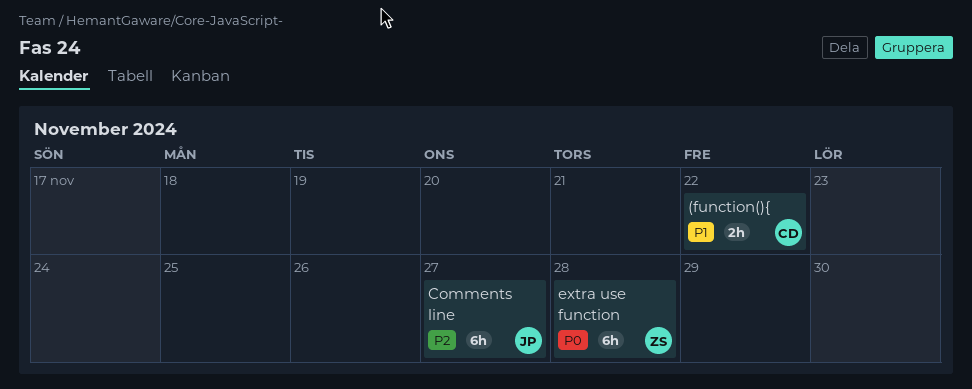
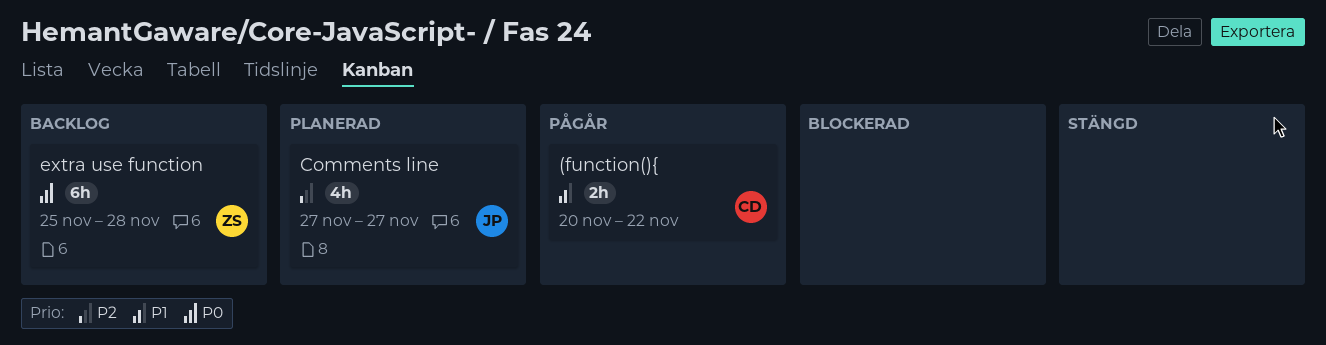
Comments line, estimate: 6h -> 4h

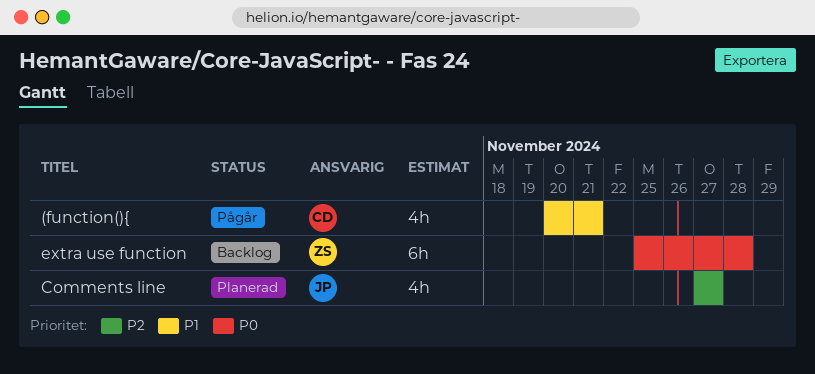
(function(){, estimate: 2h -> 4h
(function(){, due: Nov 22 -> Nov 21

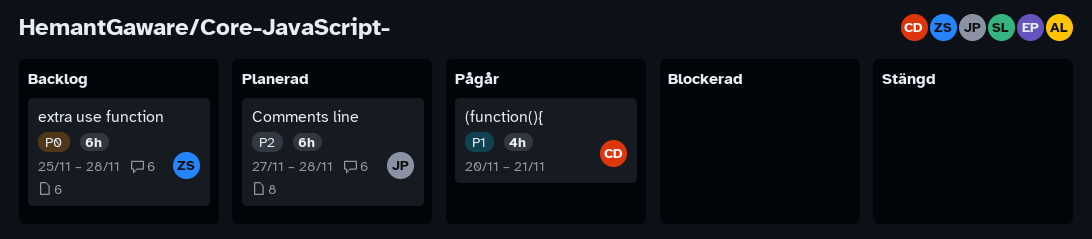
Comments line, estimate: 4h -> 6h
Comments line, due: Nov 27 -> Nov 28

